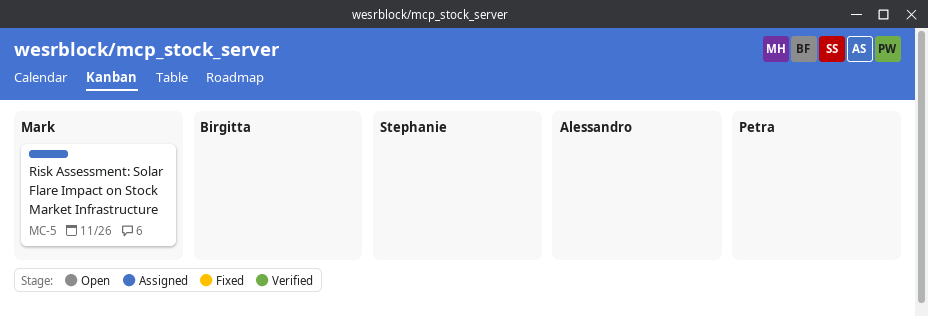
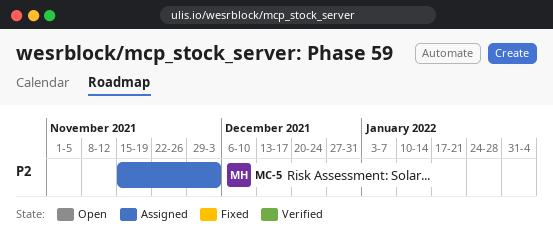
MC-5, due: Nov 26 -> Dec 3

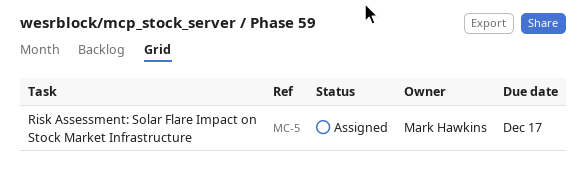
MC-5, due: Dec 3 -> Dec 17

